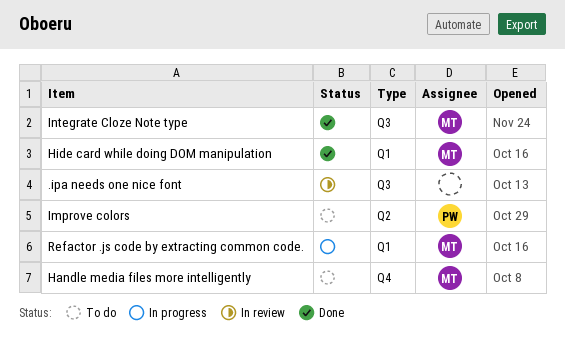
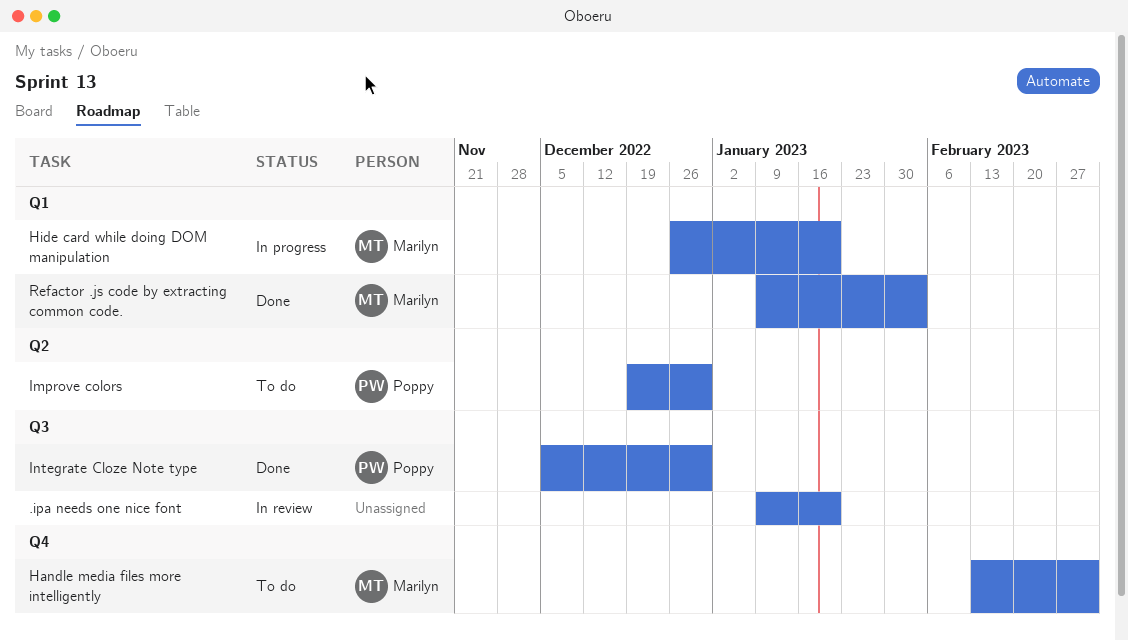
Hide card while doing DOM manipulation, status: Done -> In progress
Integrate Cloze Note type, owner: Marilyn -> Poppy
Refactor .js code by extracting common code., status: In progress -> Done

